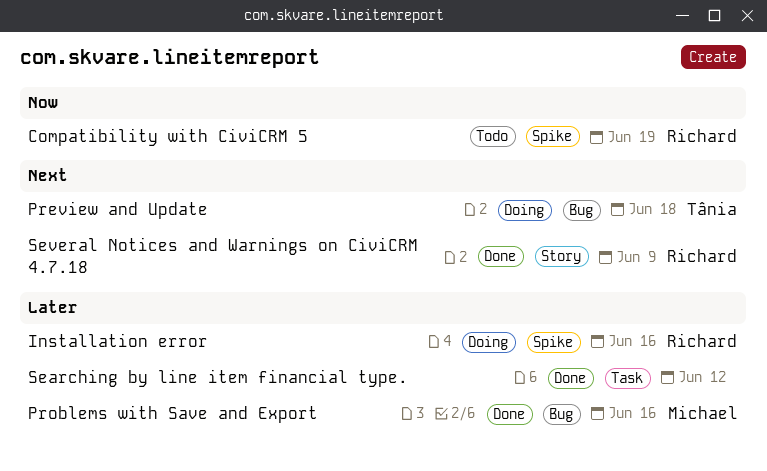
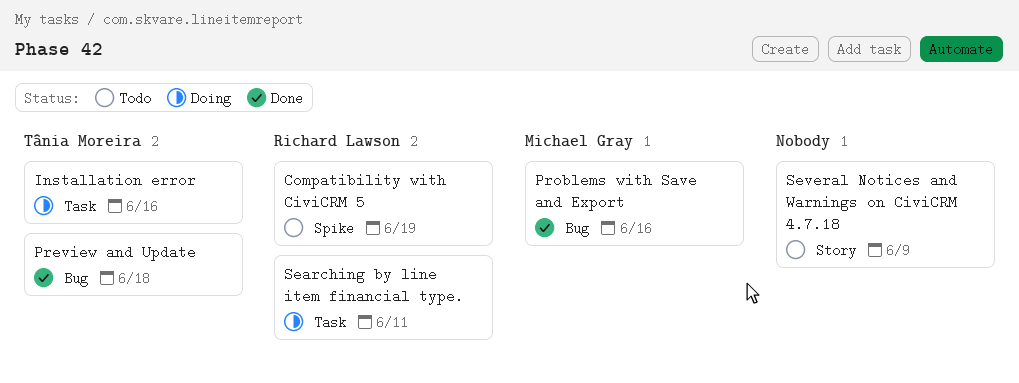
Installation error, owner: Richard Lawson -> Tânia Moreira
Installation error, label: Spike -> Task
Preview and Update, status: Doing -> Done
Searching by line item financial type., status: Done -> Doing
Searching by line item financial type., owner: none -> Richard Lawson
Searching by line item financial type., due: Jun 12 -> Jun 11
Several Notices and Warnings on CiviCRM 4.7.18, status: Done -> Todo
Several Notices and Warnings on CiviCRM 4.7.18, owner: Richard Lawson -> none

